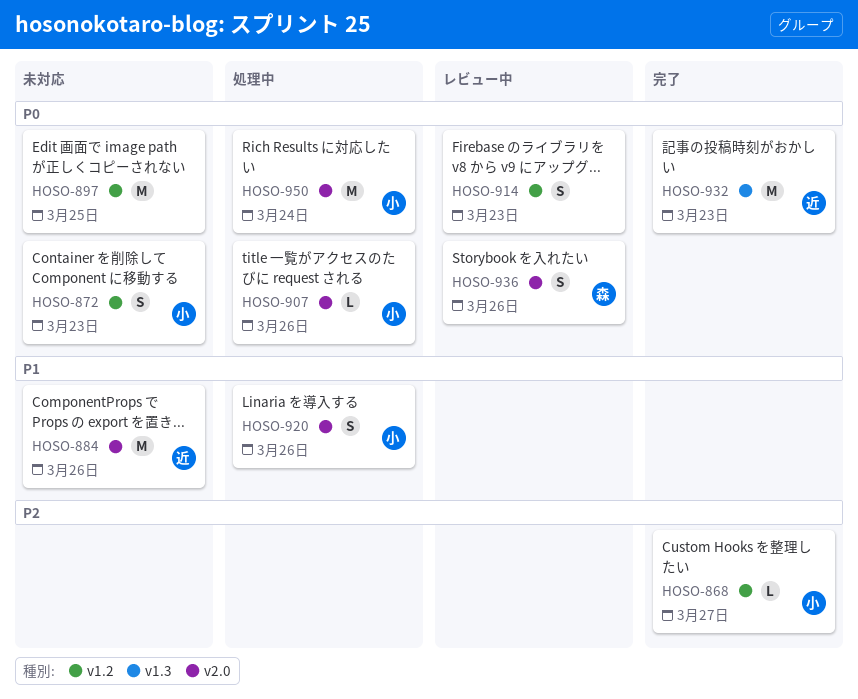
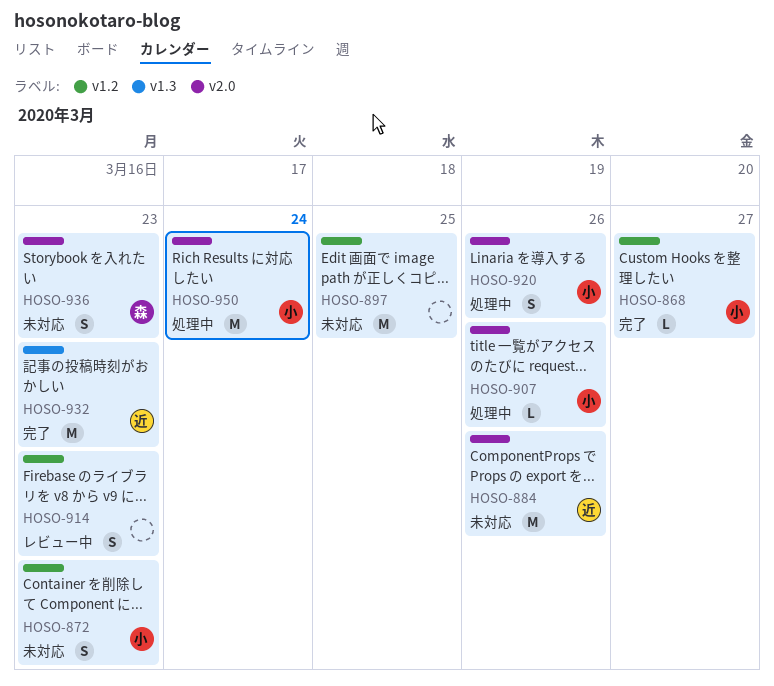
HOSO-936, status: レビュー中 -> 未対応
HOSO-936, due: Mar 26 -> Mar 23

